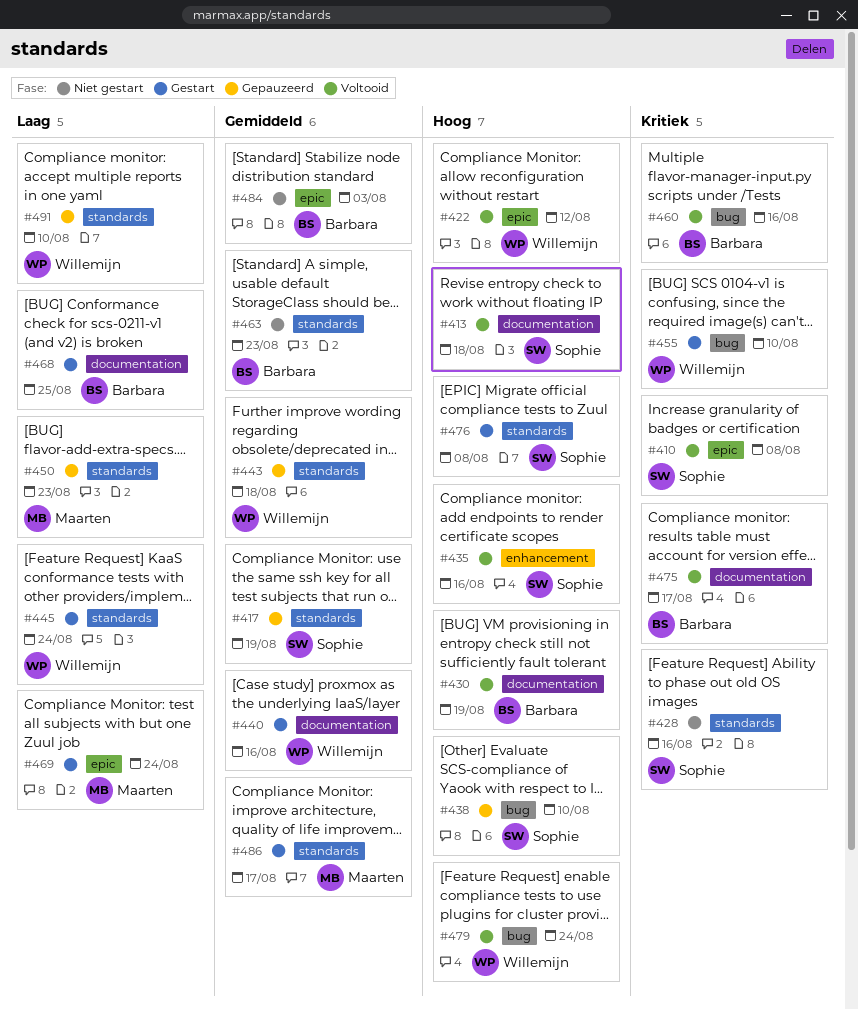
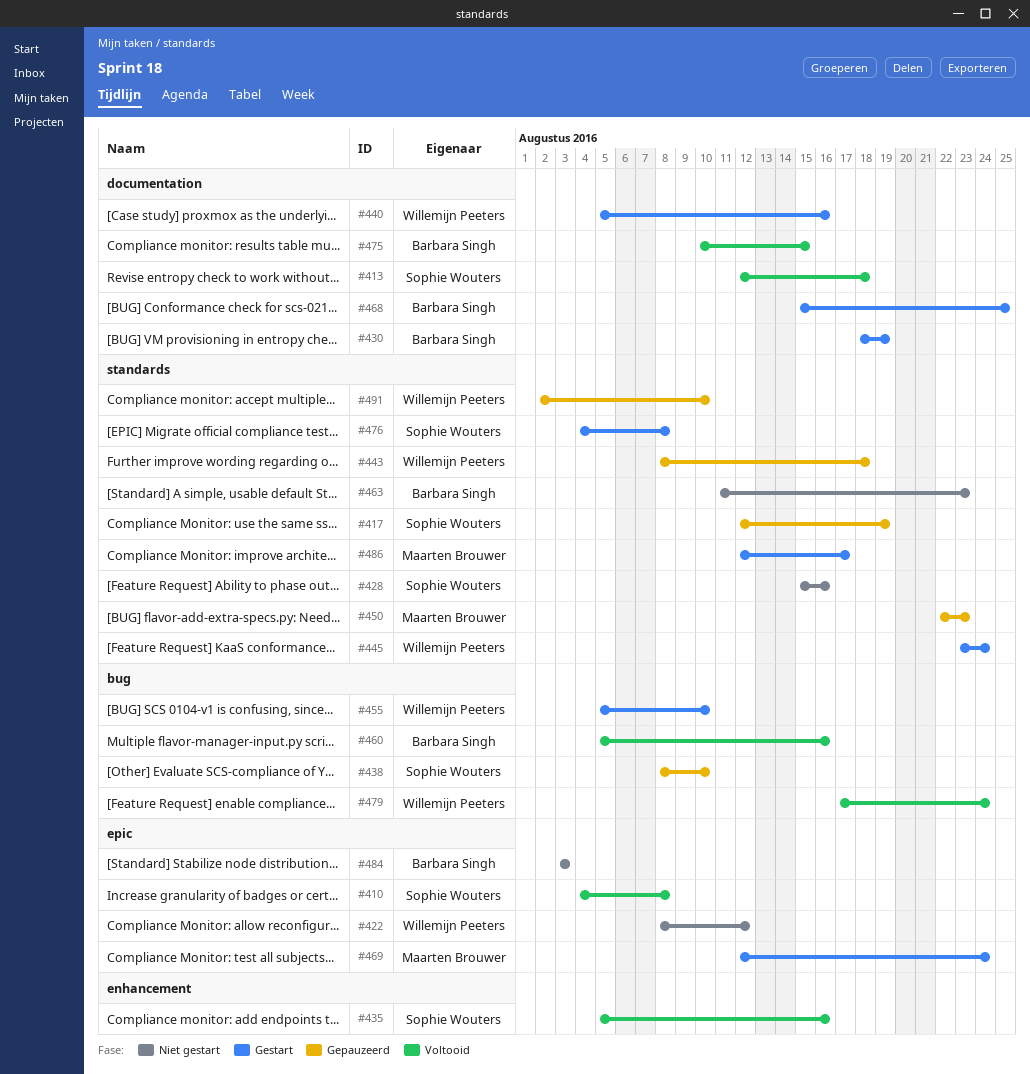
#422, status: Voltooid -> Niet gestart
#430, status: Voltooid -> Gestart
#475, due: Aug 17 -> Aug 15

